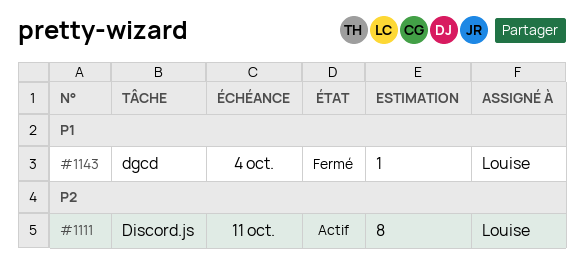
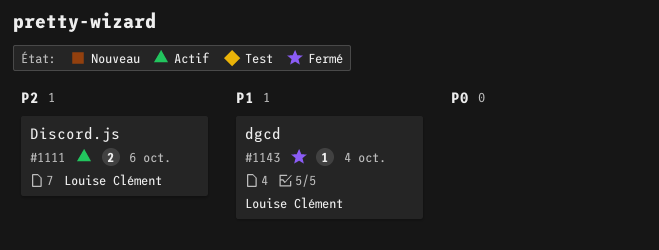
#1111, estimate: 8 -> 2
#1111, due: Oct 11 -> Oct 6

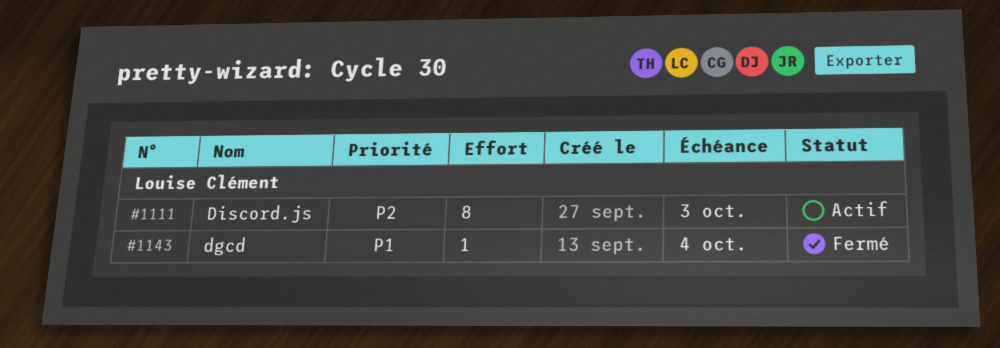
#1111, estimate: 2 -> 8
#1111, due: Oct 6 -> Oct 3

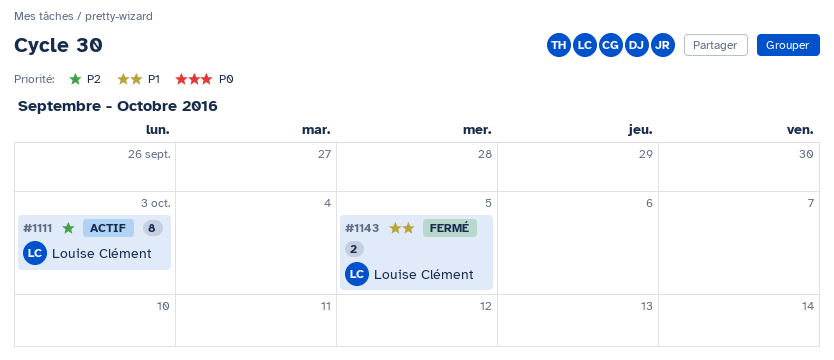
#1143, estimate: 1 -> 2
#1143, due: Oct 4 -> Oct 5

